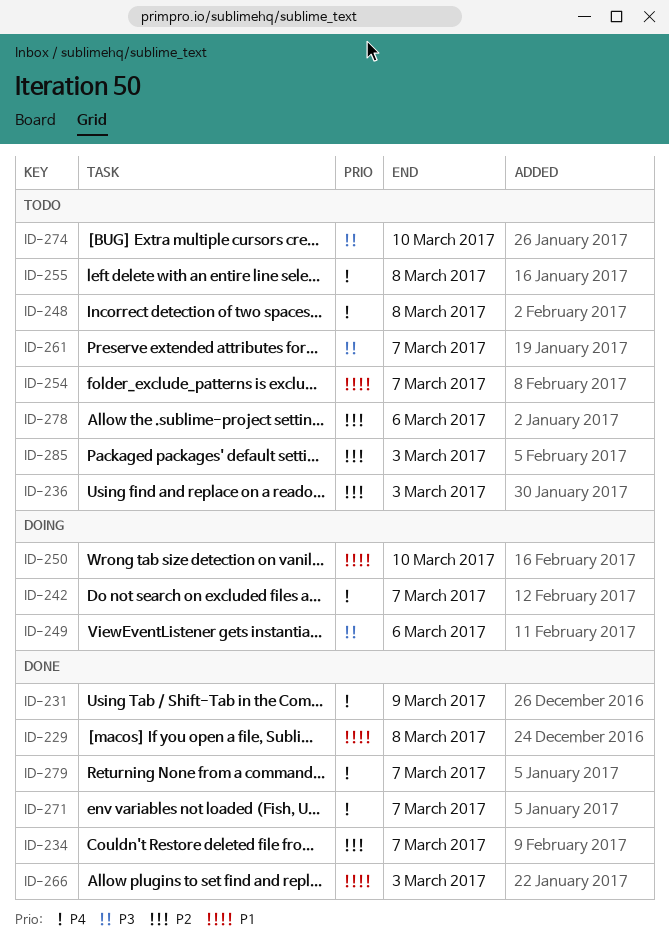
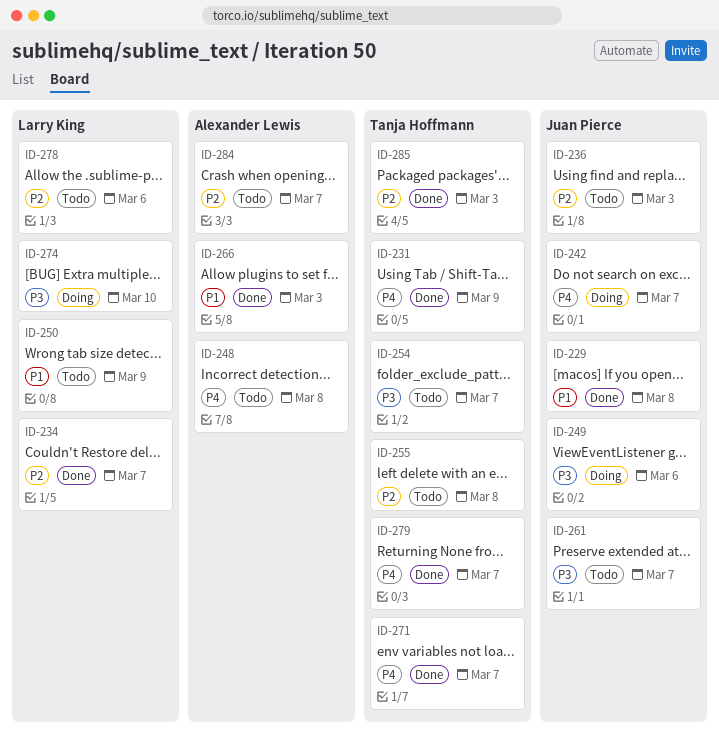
ID-250, status: Doing -> Todo
ID-250, due: Mar 10 -> Mar 9
ID-254, priority: P1 -> P3
ID-255, priority: P4 -> P2
ID-274, status: Todo -> Doing
ID-284: none -> present
ID-285, status: Todo -> Done

